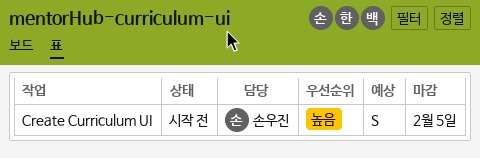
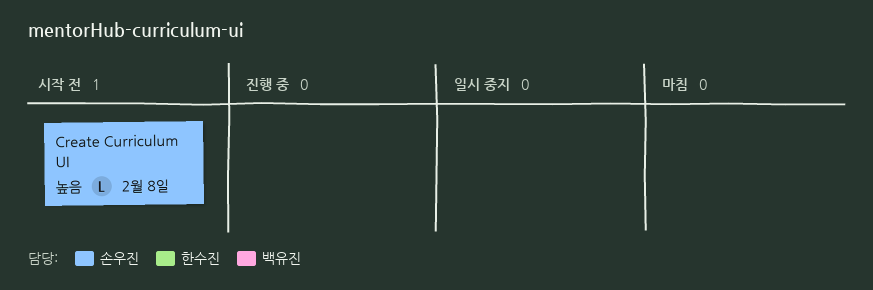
Create Curriculum UI, estimate: S -> L
Create Curriculum UI, due: Feb 5 -> Feb 8

